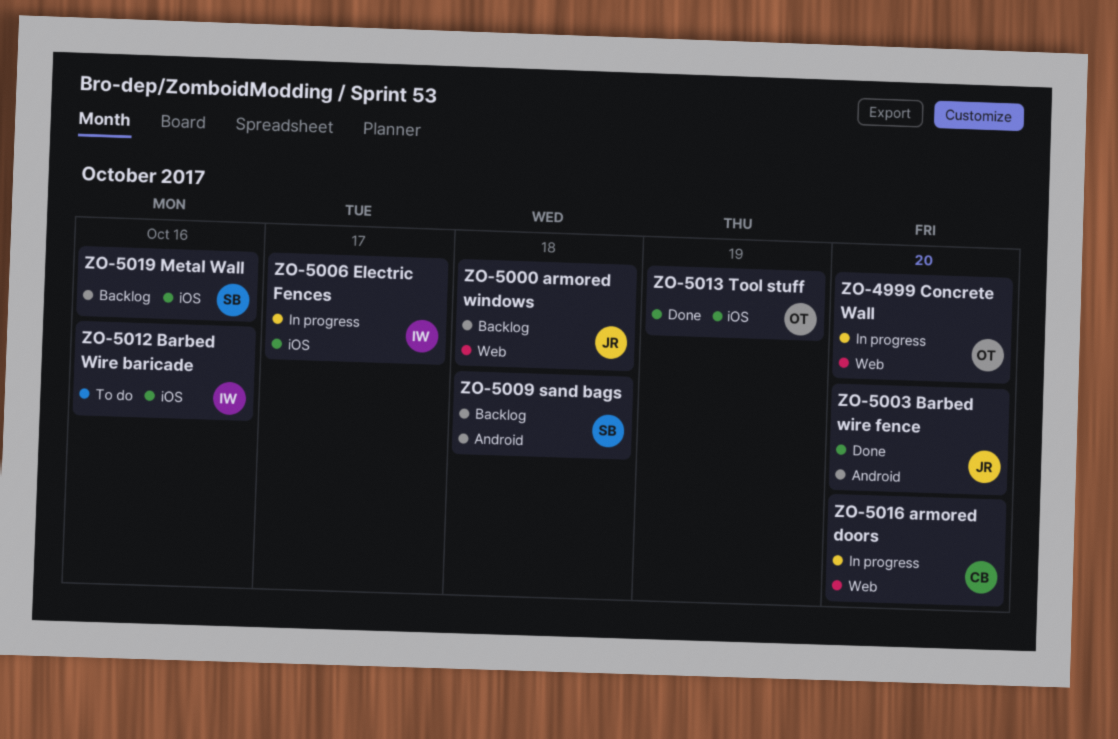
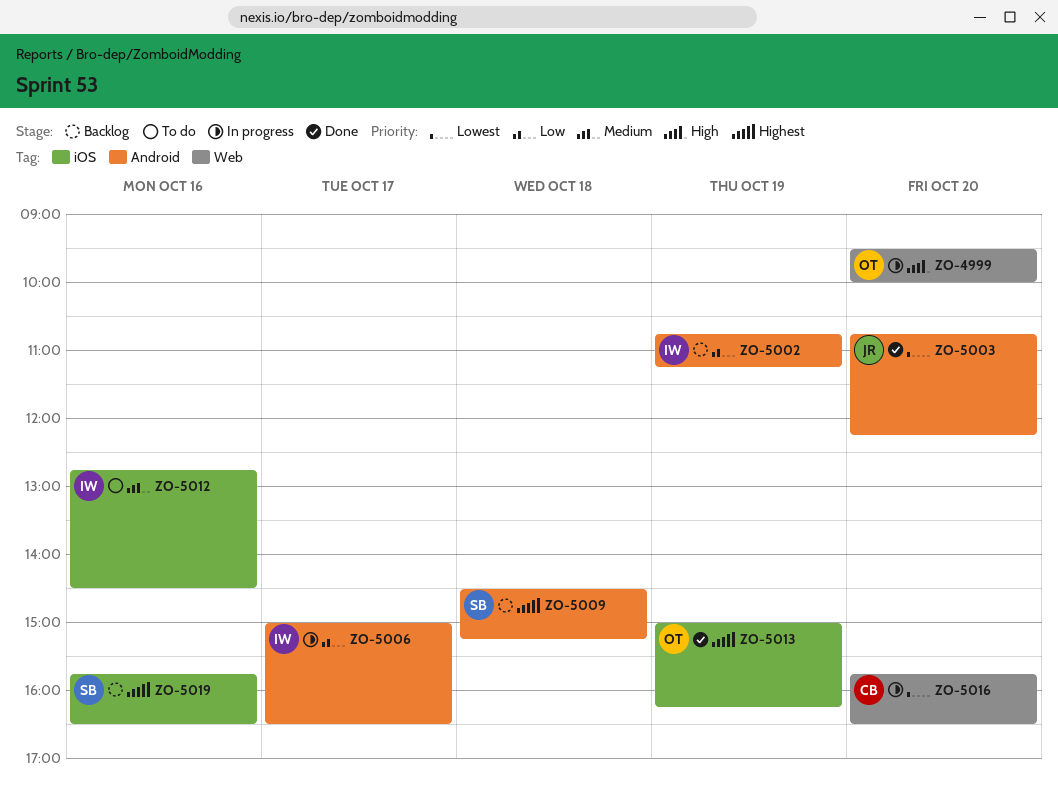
ZO-5000: present -> none
ZO-5002: none -> present
ZO-5006, label: iOS -> Android

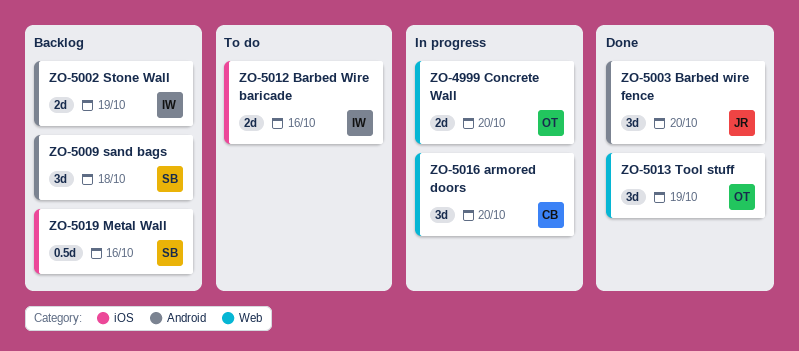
ZO-5006: present -> none
ZO-5013, label: iOS -> Web

